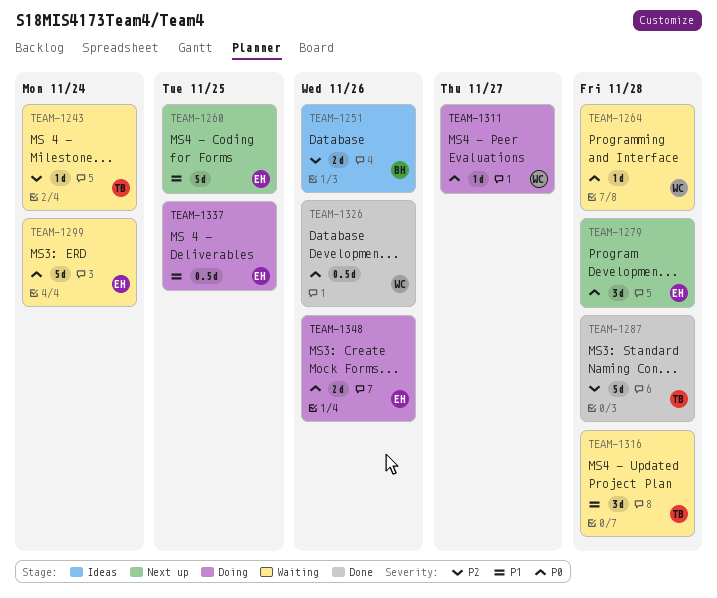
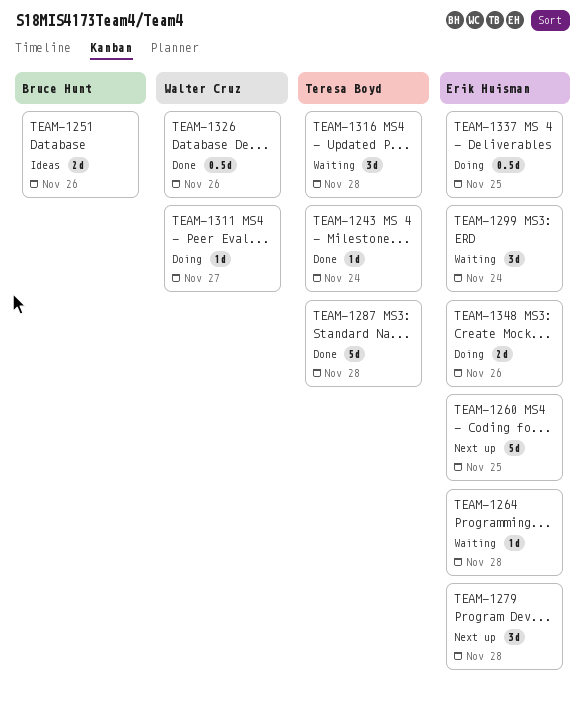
TEAM-1243, status: Waiting -> Done
TEAM-1264, owner: Walter Cruz -> Erik Huisman
TEAM-1299, estimate: 5d -> 3d

